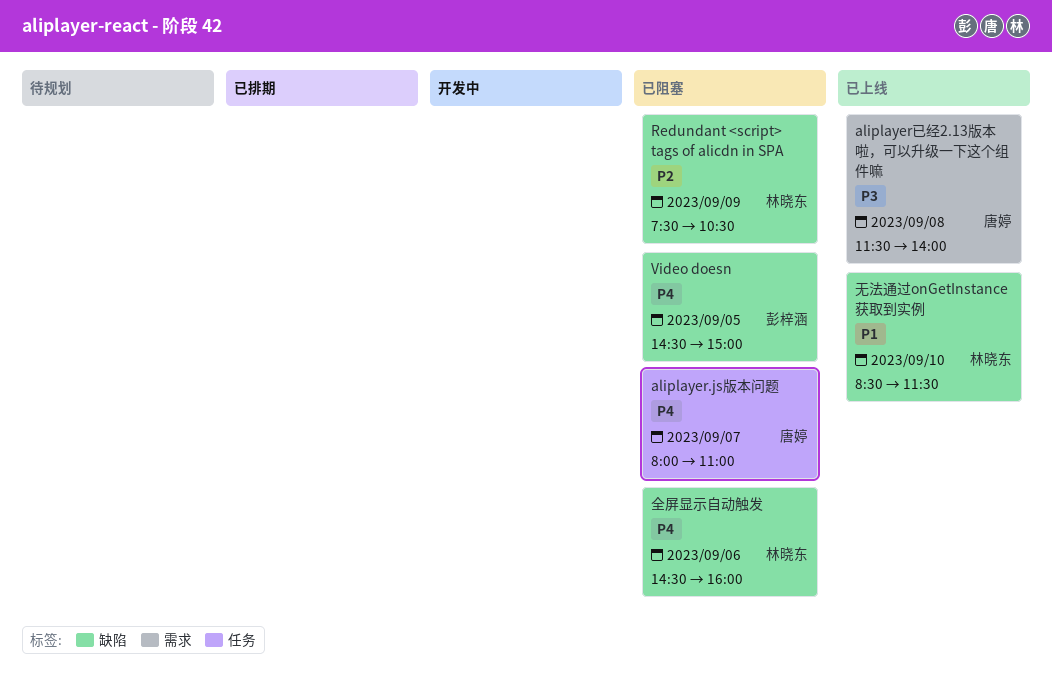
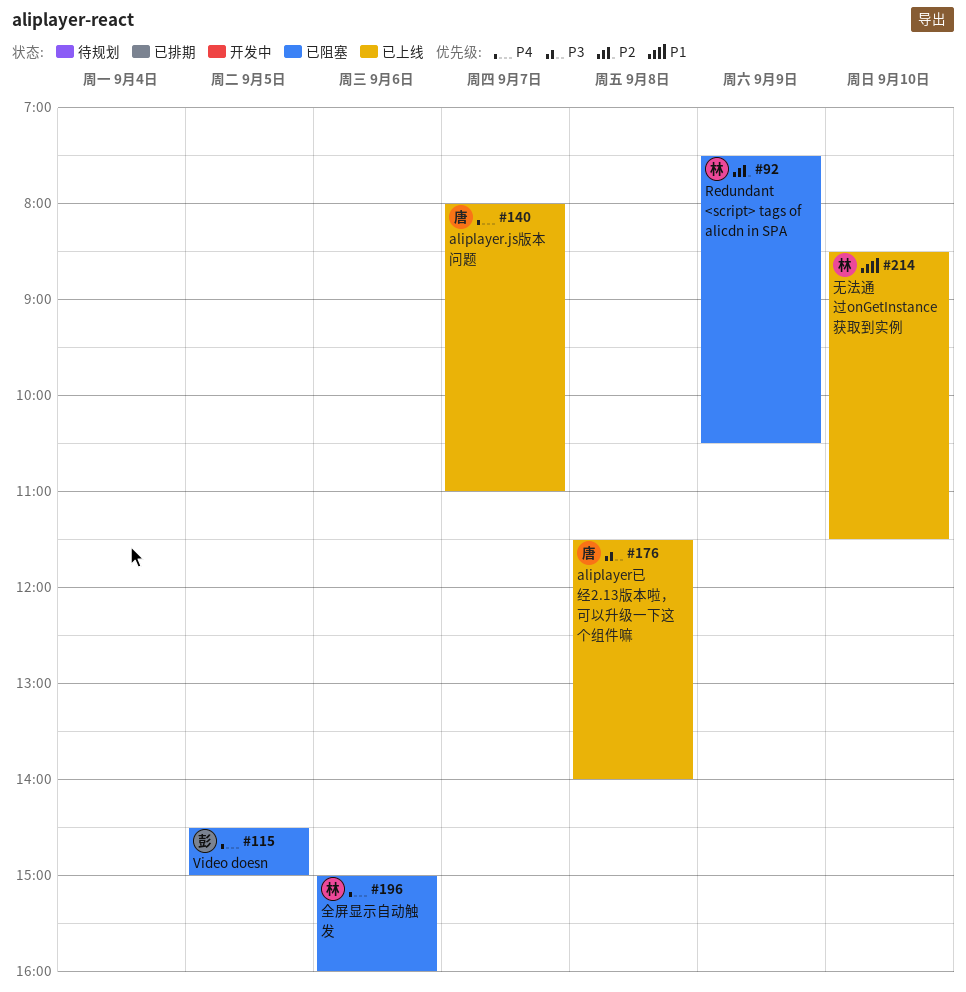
aliplayer.js版本问题, status: 已阻塞 -> 已上线
全屏显示自动触发, begins: 14:30 -> 15:00

